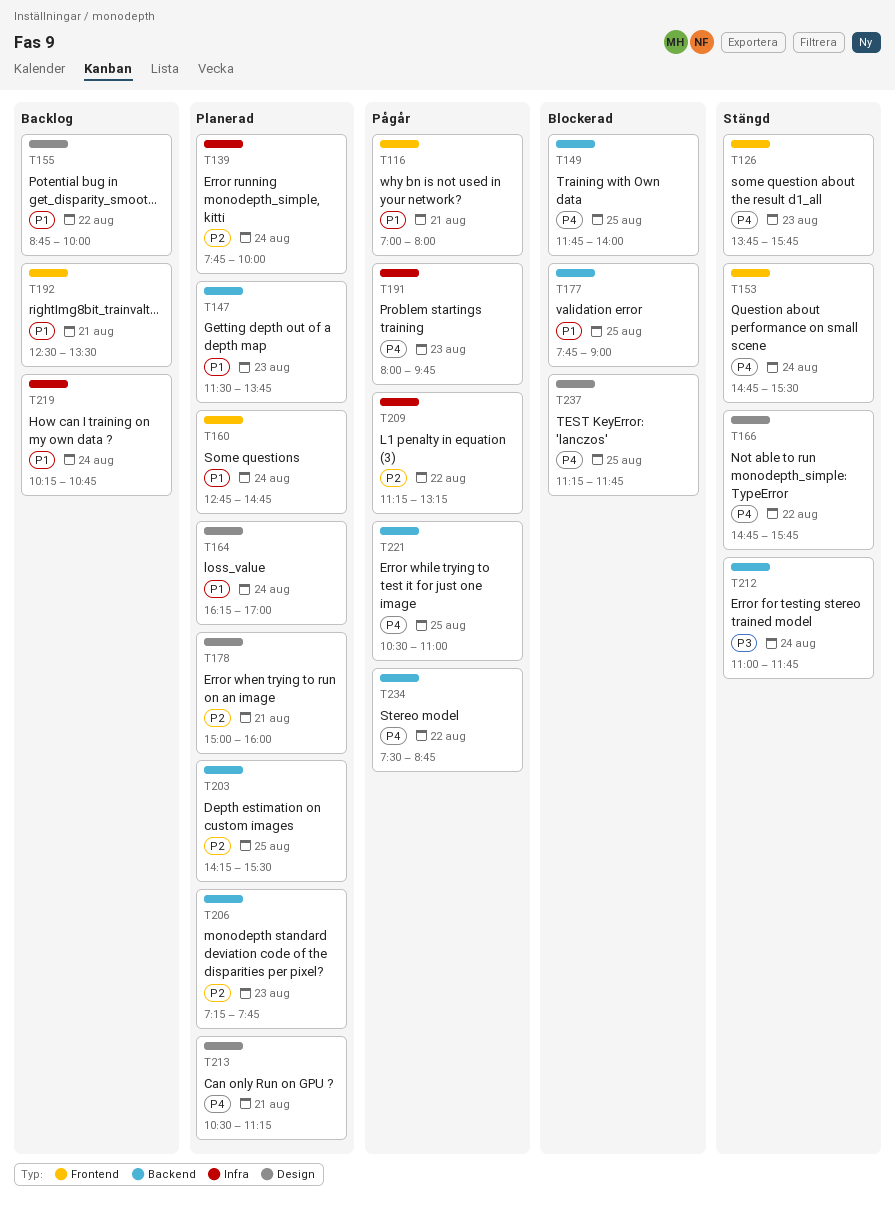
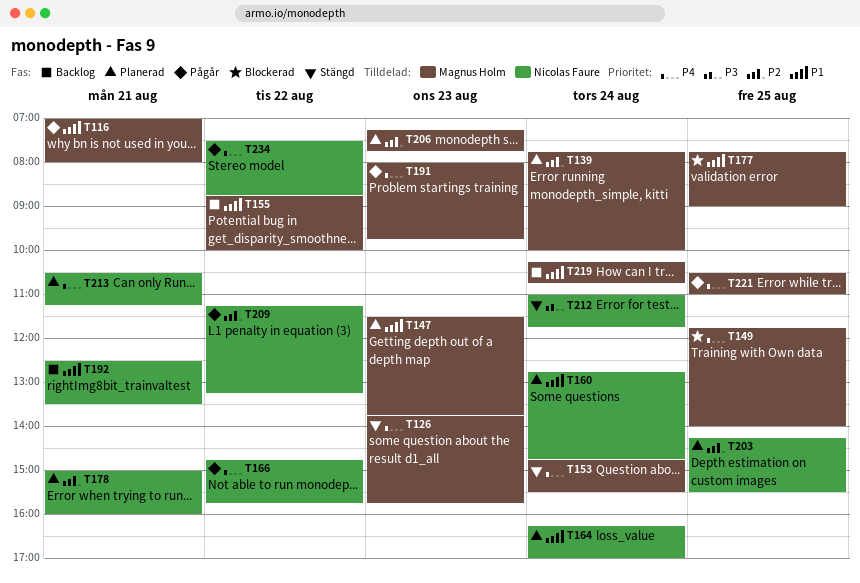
T166, status: Stängd -> Pågår
T237: present -> none

